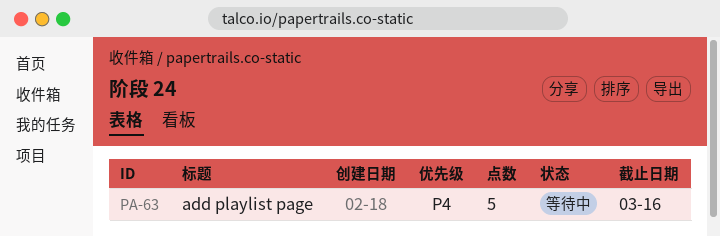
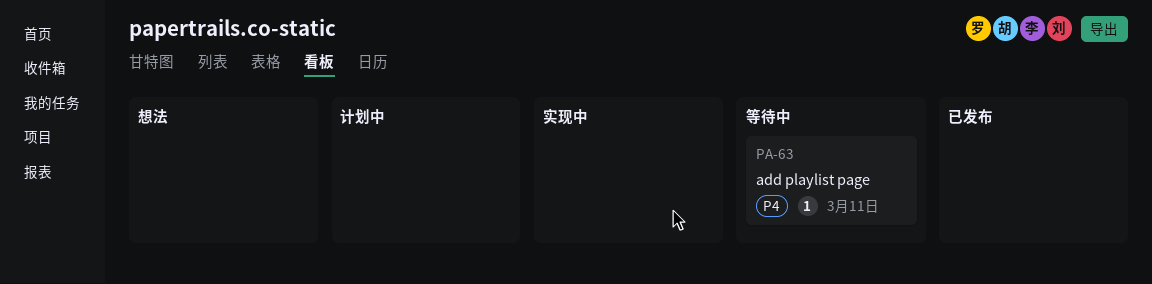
PA-63, estimate: 5 -> 1
PA-63, due: Mar 16 -> Mar 11

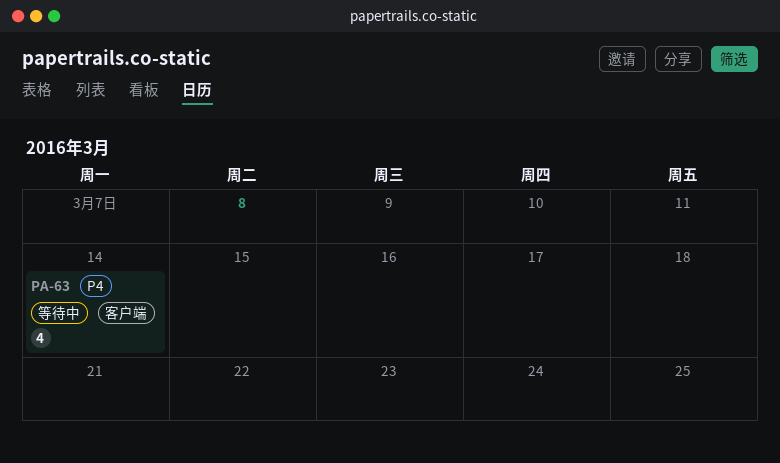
PA-63, estimate: 1 -> 4
PA-63, due: Mar 11 -> Mar 14

